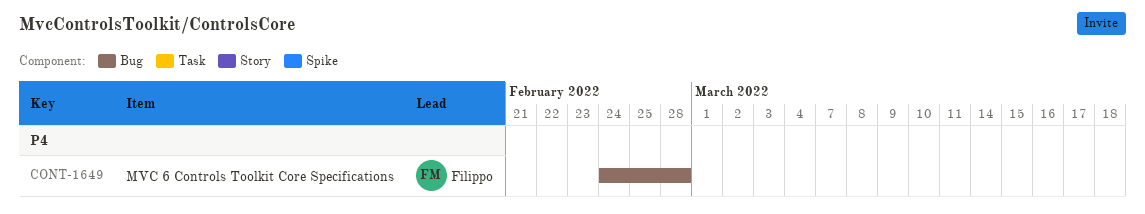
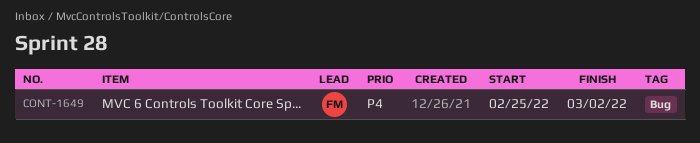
CONT-1649, start: Feb 24 -> Feb 25
CONT-1649, due: Feb 28 -> Mar 2

